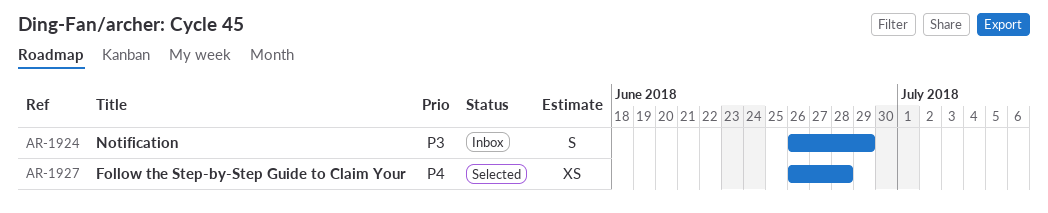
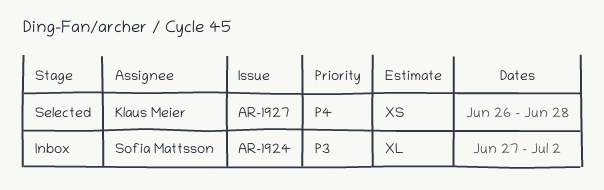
AR-1924, estimate: S -> XL
AR-1924, start: Jun 26 -> Jun 27
AR-1924, due: Jun 29 -> Jul 2

